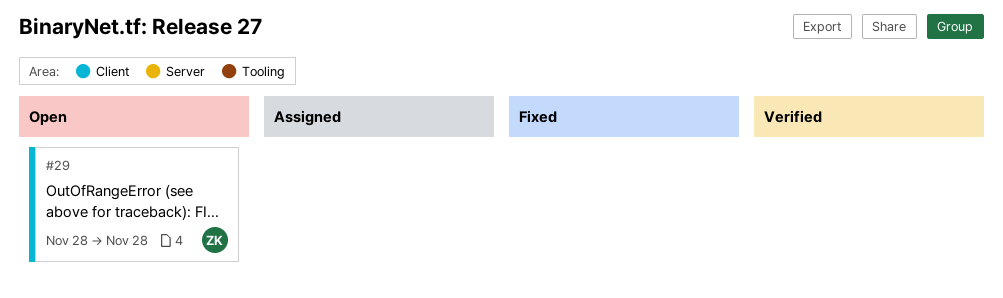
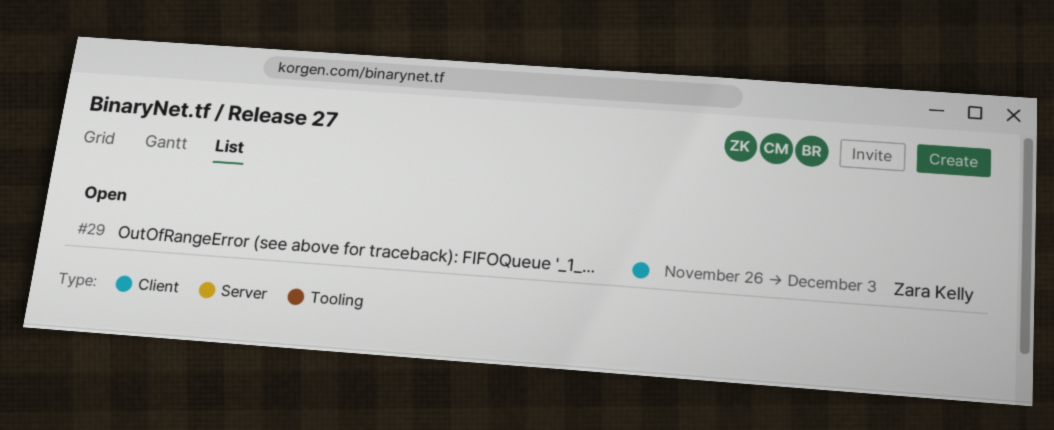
#29, start: Nov 28 -> Nov 26
#29, due: Nov 28 -> Dec 3

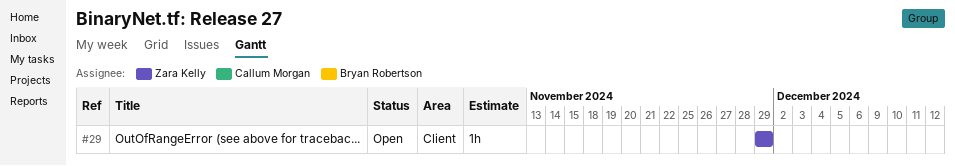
#29, start: Nov 26 -> Nov 29
#29, due: Dec 3 -> Nov 29

